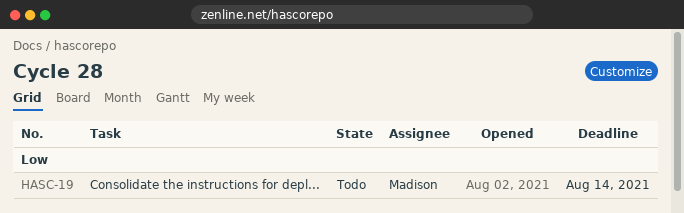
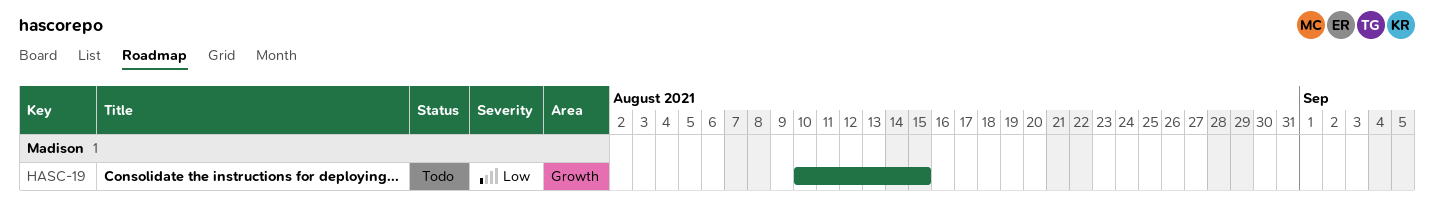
HASC-19, due: Aug 14 -> Aug 15

